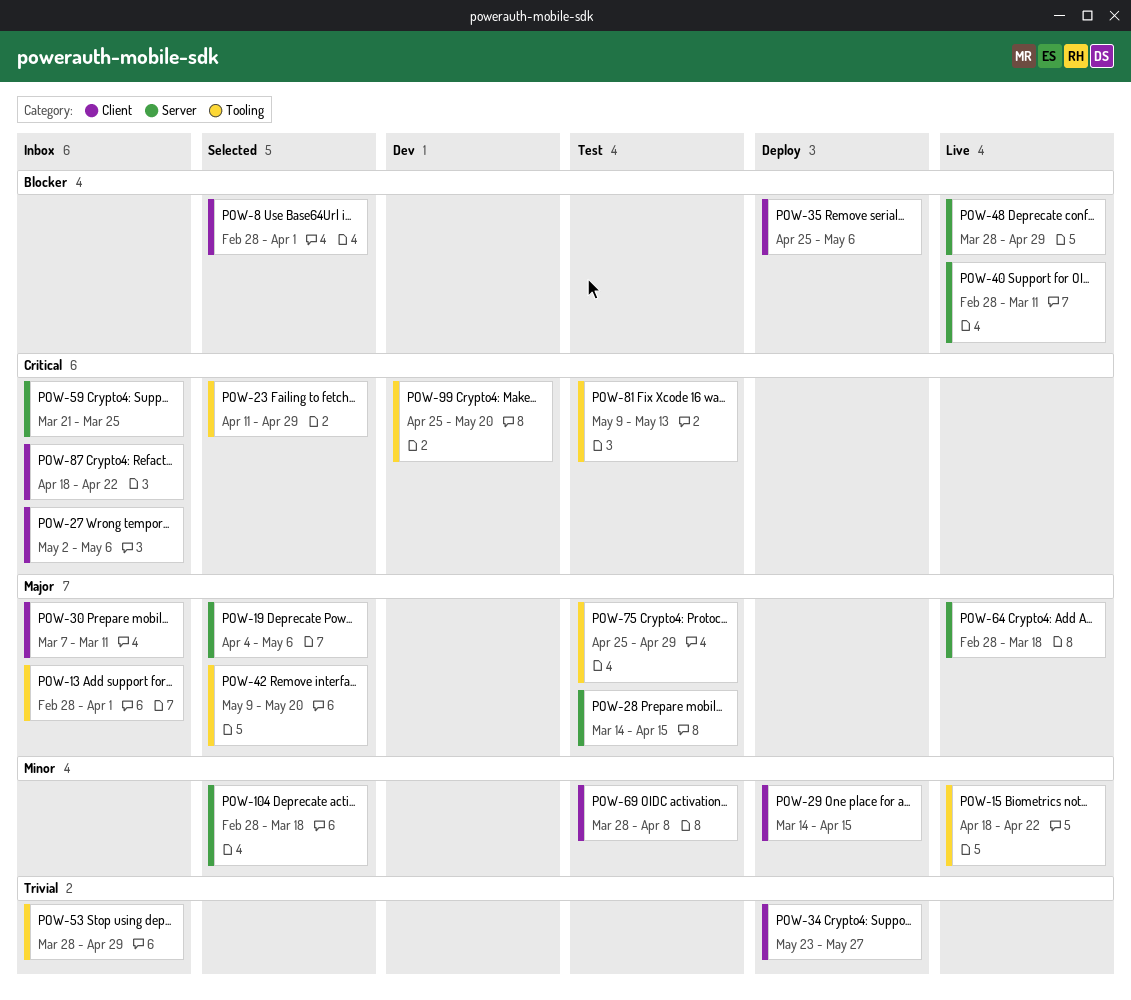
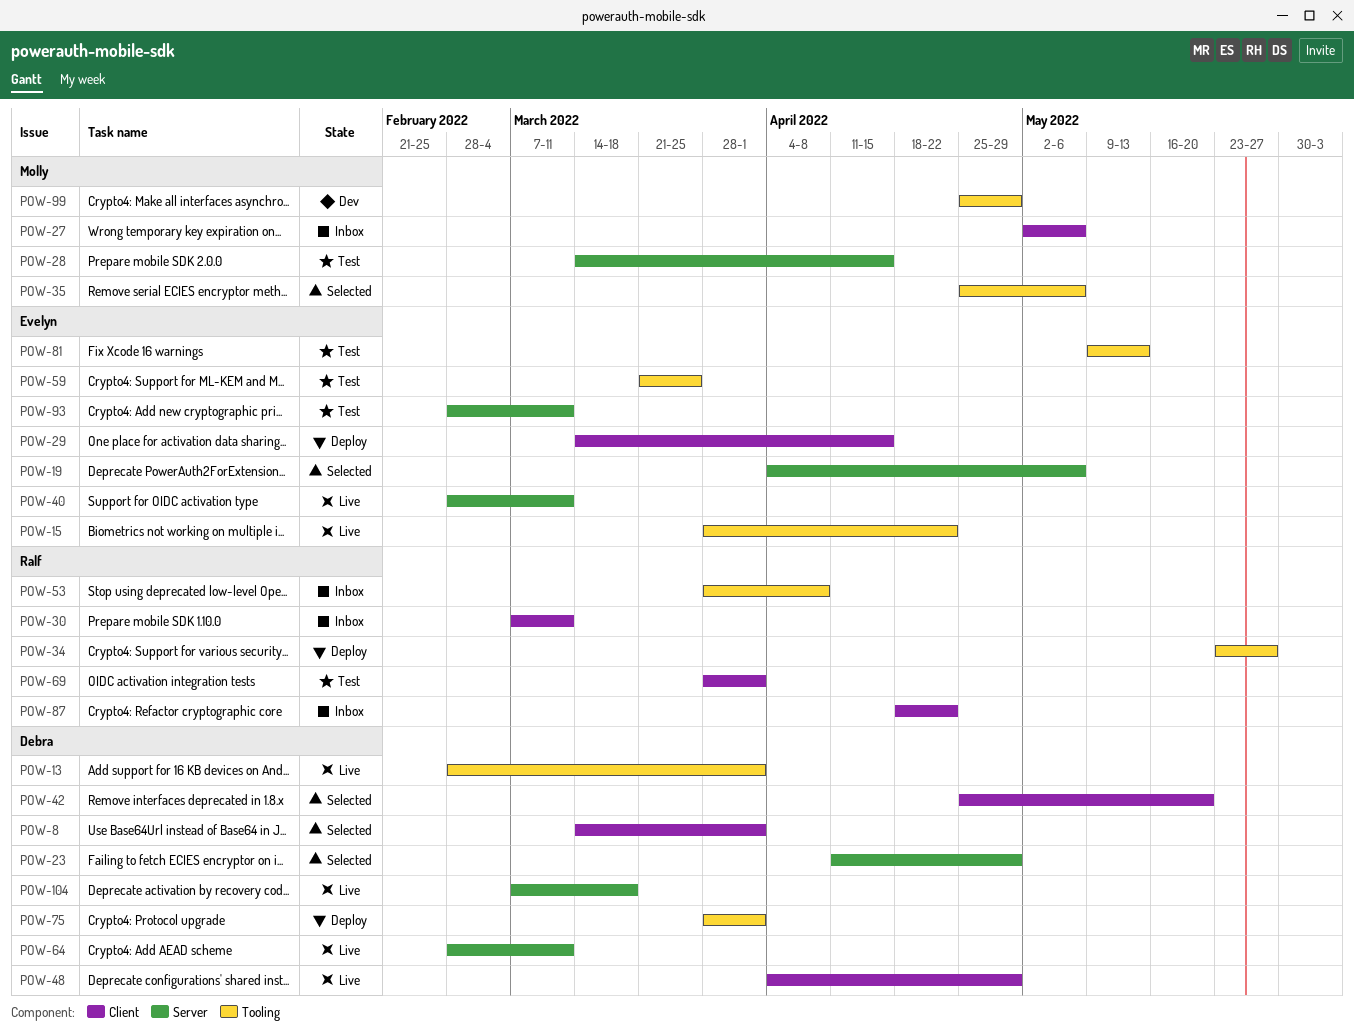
POW-8, start: Feb 28 -> Mar 14
POW-13, status: Inbox -> Live
POW-15, start: Apr 18 -> Mar 28
POW-23, label: Tooling -> Server
POW-34, label: Client -> Tooling
POW-35, status: Deploy -> Selected
POW-35, label: Client -> Tooling
POW-42, label: Tooling -> Client
POW-42, start: May 9 -> Apr 25
POW-48, label: Server -> Client
POW-48, start: Mar 28 -> Apr 4
POW-53, due: Apr 29 -> Apr 8
POW-59, status: Inbox -> Test
POW-59, label: Server -> Tooling
POW-64, due: Mar 18 -> Mar 11
POW-69, due: Apr 8 -> Apr 1
POW-75, status: Test -> Deploy
POW-75, start: Apr 25 -> Mar 28
POW-75, due: Apr 29 -> Apr 1
POW-93: none -> present
POW-99, due: May 20 -> Apr 29
POW-104, status: Selected -> Live
POW-104, start: Feb 28 -> Mar 7

